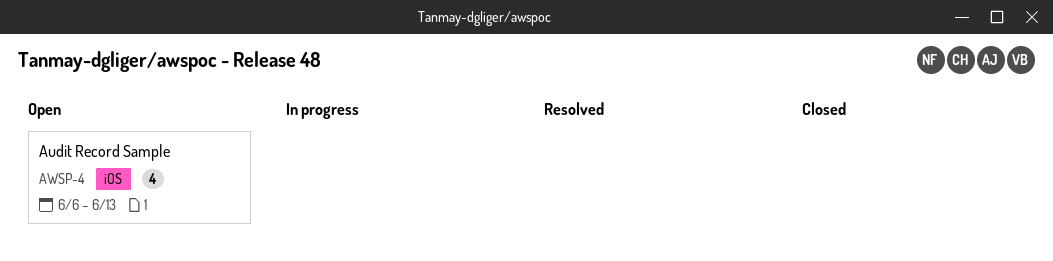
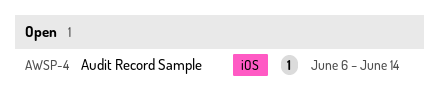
AWSP-4, estimate: 4 -> 1
AWSP-4, due: Jun 13 -> Jun 14

